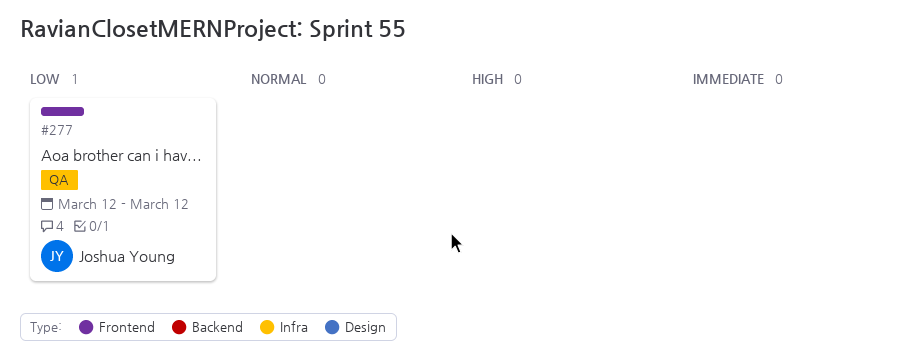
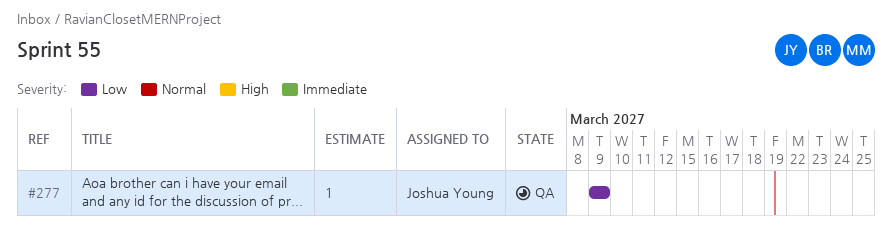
#277, start: Mar 12 -> Mar 9
#277, due: Mar 12 -> Mar 9

